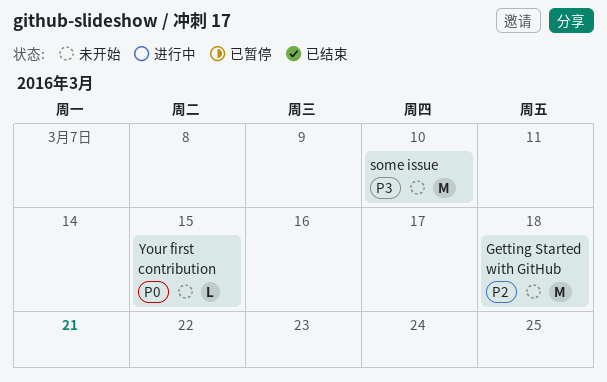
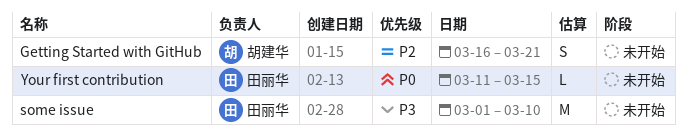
Getting Started with GitHub, estimate: M -> S
Getting Started with GitHub, due: Mar 18 -> Mar 21

